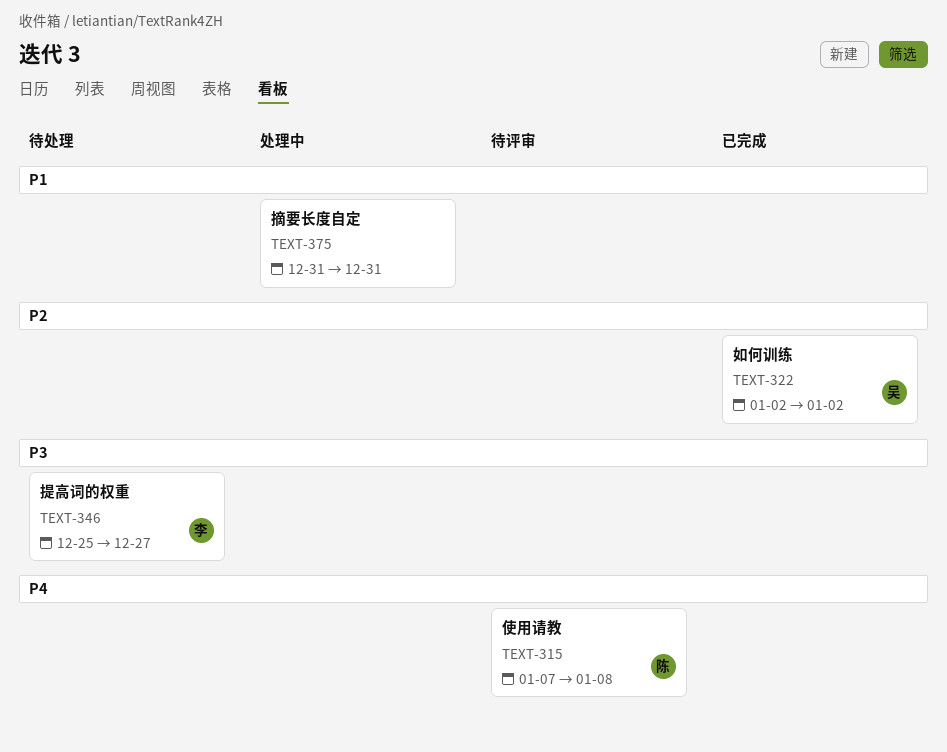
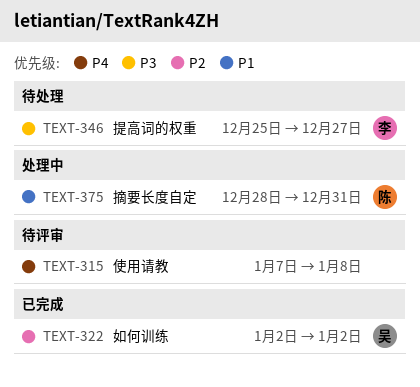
TEXT-315, owner: 陈 -> none
TEXT-375, owner: none -> 陈
TEXT-375, start: Dec 31 -> Dec 28

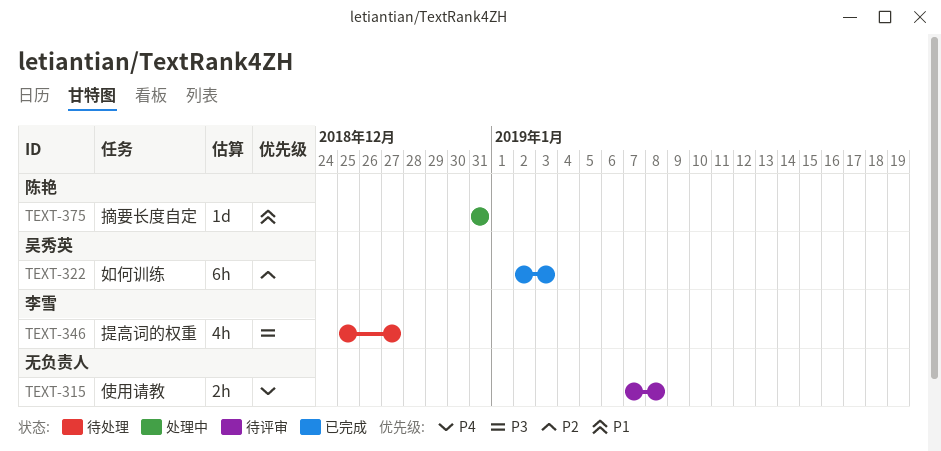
TEXT-322, due: Jan 2 -> Jan 3
TEXT-375, start: Dec 28 -> Dec 31

